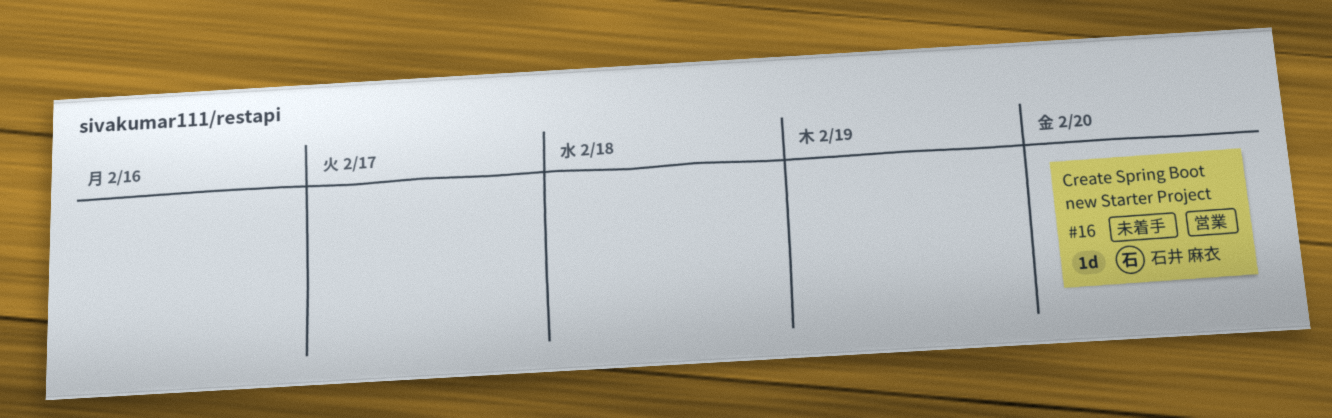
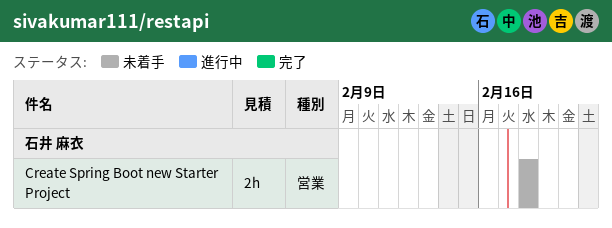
Create Spring Boot new Starter Project, estimate: 1d -> 2h
Create Spring Boot new Starter Project, due: Feb 20 -> Feb 18

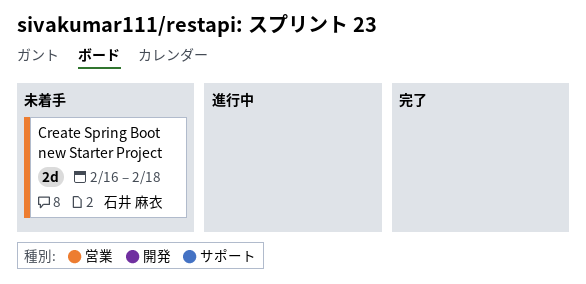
Create Spring Boot new Starter Project, estimate: 2h -> 2d
Create Spring Boot new Starter Project, start: Feb 18 -> Feb 16

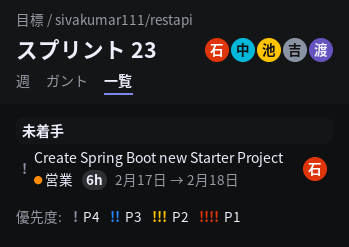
Create Spring Boot new Starter Project, estimate: 2d -> 6h
Create Spring Boot new Starter Project, start: Feb 16 -> Feb 17

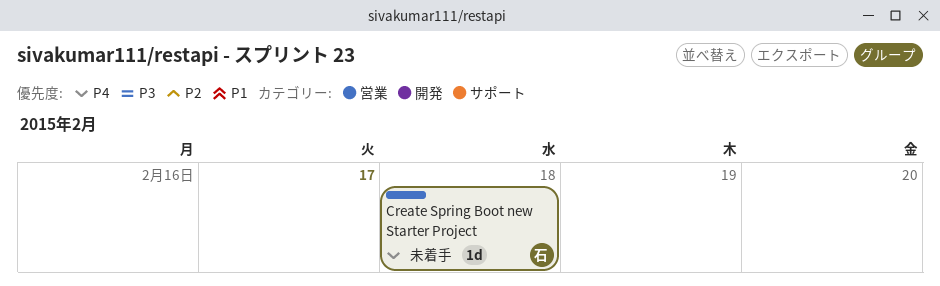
Create Spring Boot new Starter Project, estimate: 6h -> 1d

